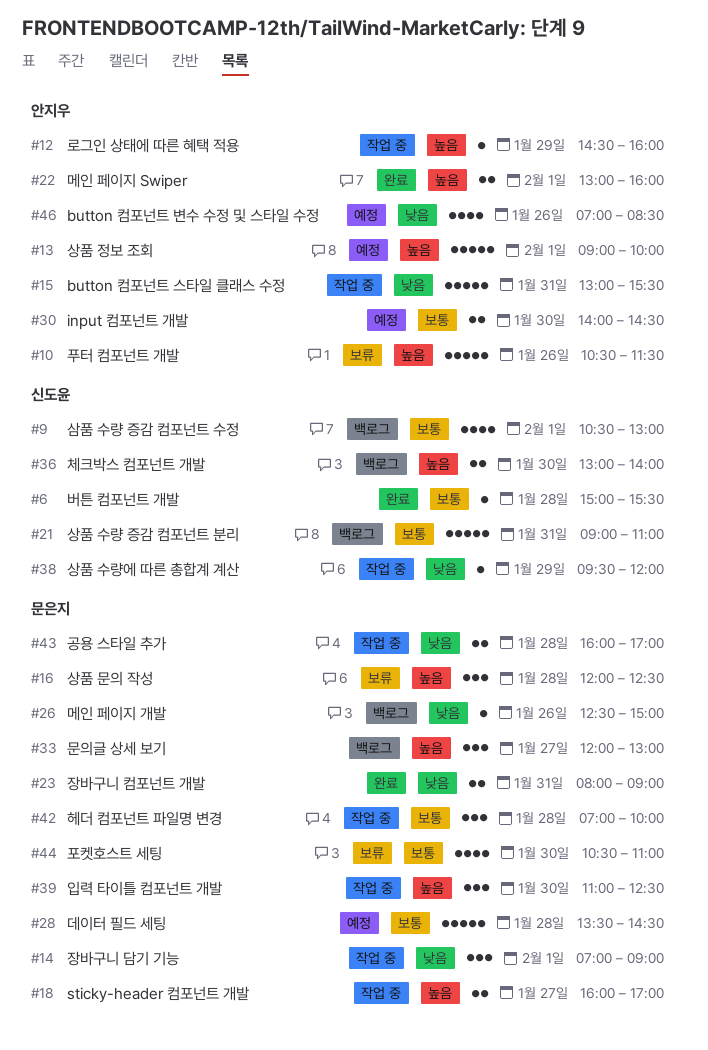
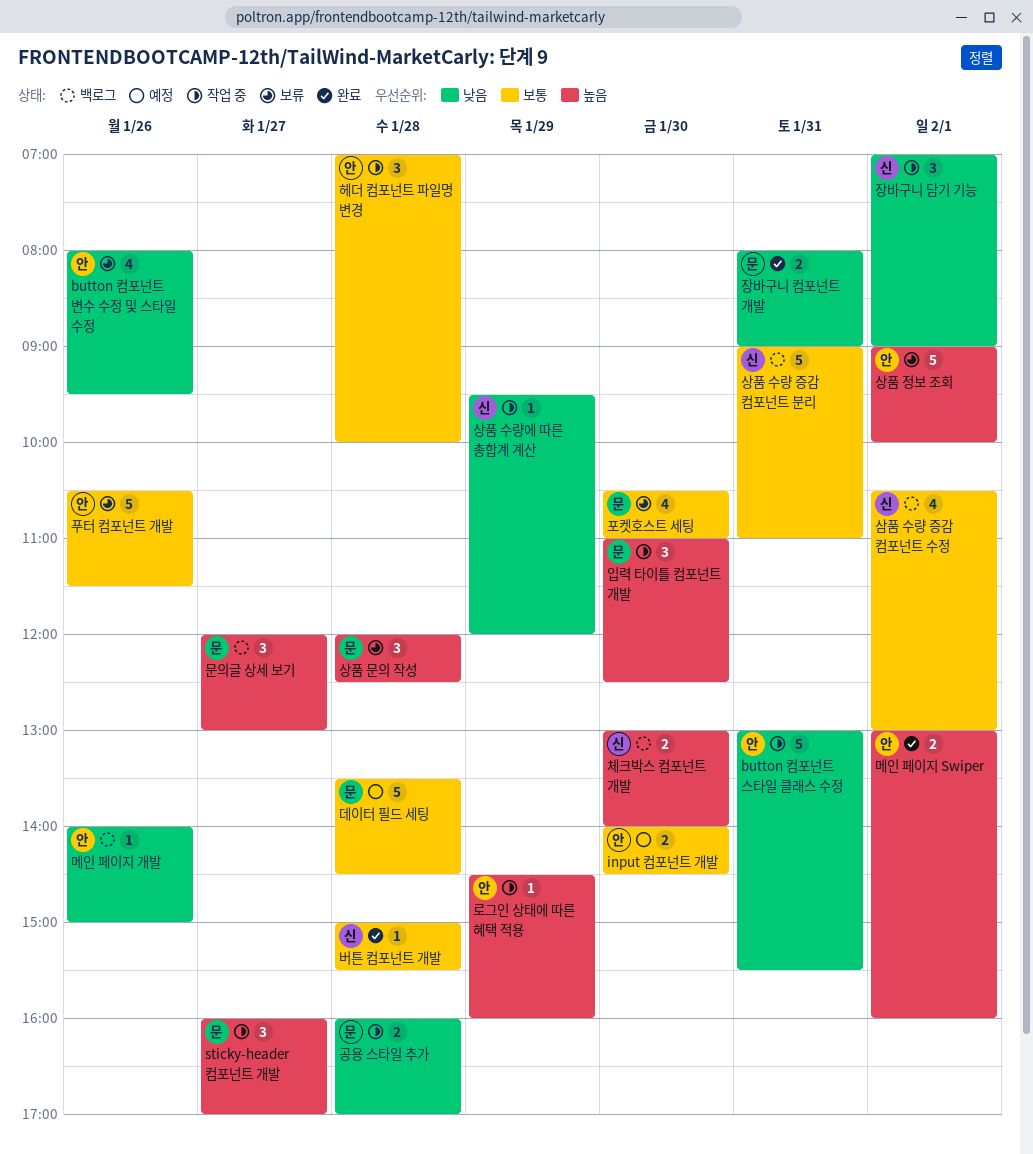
button 컴포넌트 변수 수정 및 스타일 수정, status: 예정 -> 보류
button 컴포넌트 변수 수정 및 스타일 수정, begins: 07:00 -> 08:00
button 컴포넌트 변수 수정 및 스타일 수정, ends: 08:30 -> 09:30
sticky-header 컴포넌트 개발, estimate: 2 -> 3
메인 페이지 개발, owner: 문은지 -> 안지우
메인 페이지 개발, begins: 12:30 -> 14:00
상품 정보 조회, status: 예정 -> 보류
장바구니 담기 기능, owner: 문은지 -> 신도윤
푸터 컴포넌트 개발, priority: 높음 -> 보통
헤더 컴포넌트 파일명 변경, owner: 문은지 -> 안지우

